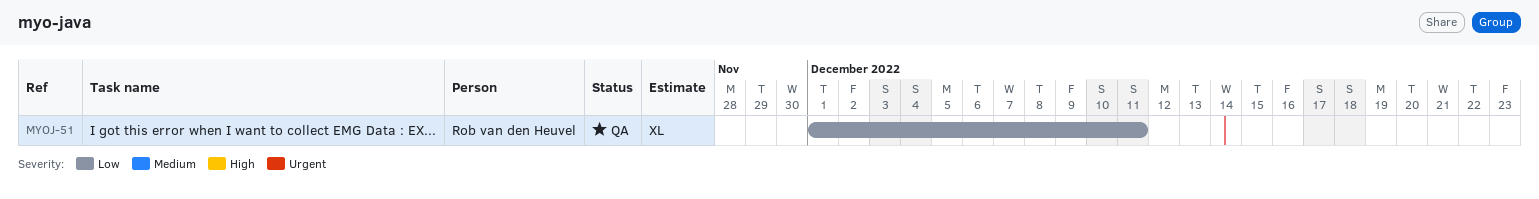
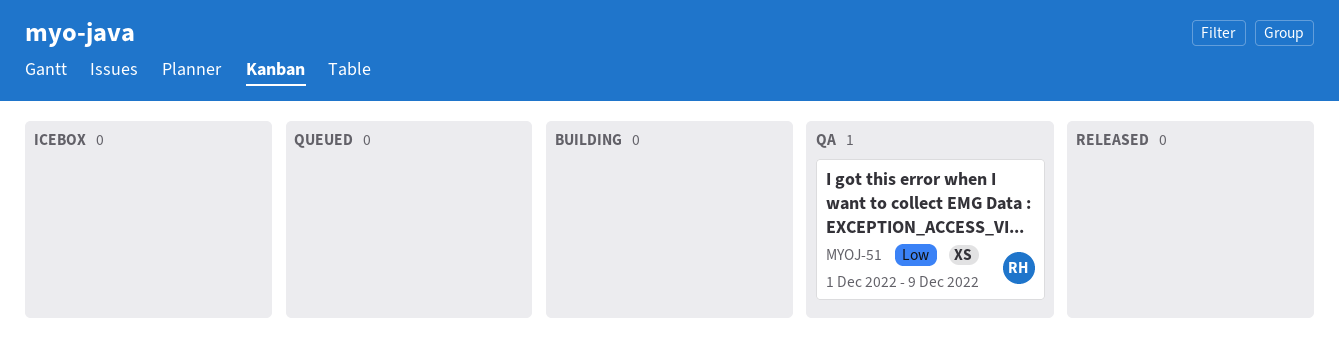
MYOJ-51, estimate: XL -> XS
MYOJ-51, due: Dec 11 -> Dec 9

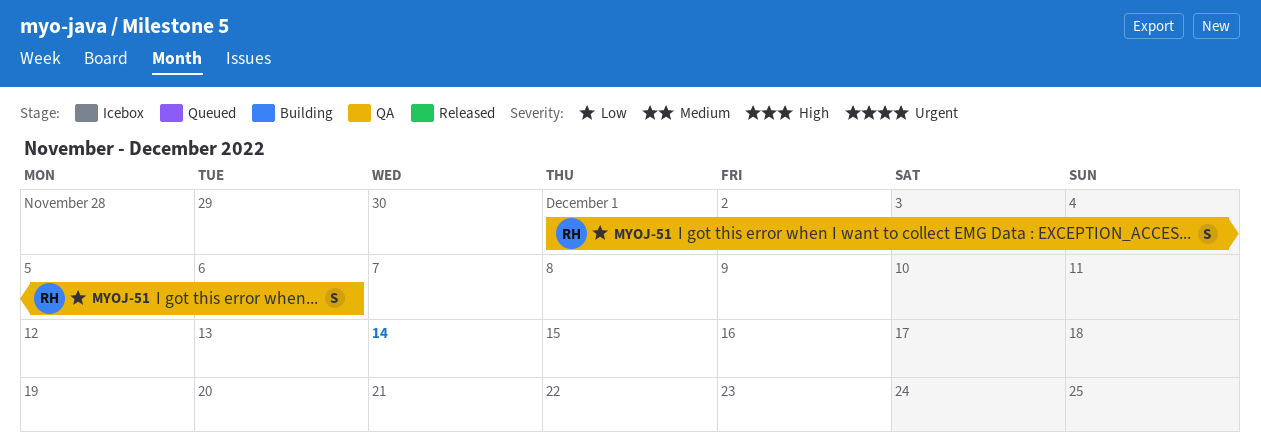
MYOJ-51, estimate: XS -> S
MYOJ-51, due: Dec 9 -> Dec 6

